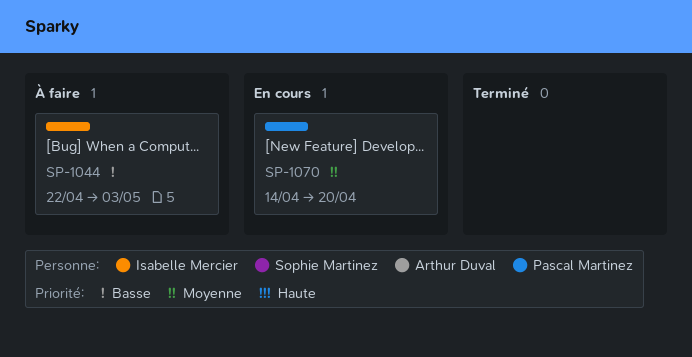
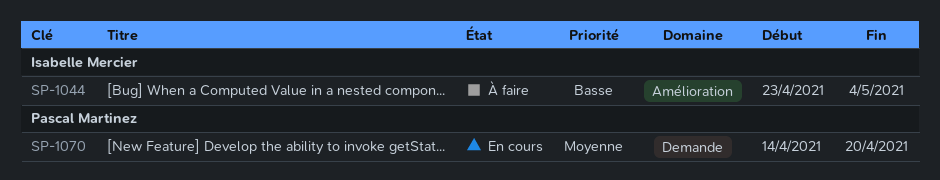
SP-1044, start: Apr 22 -> Apr 23
SP-1044, due: May 3 -> May 4

